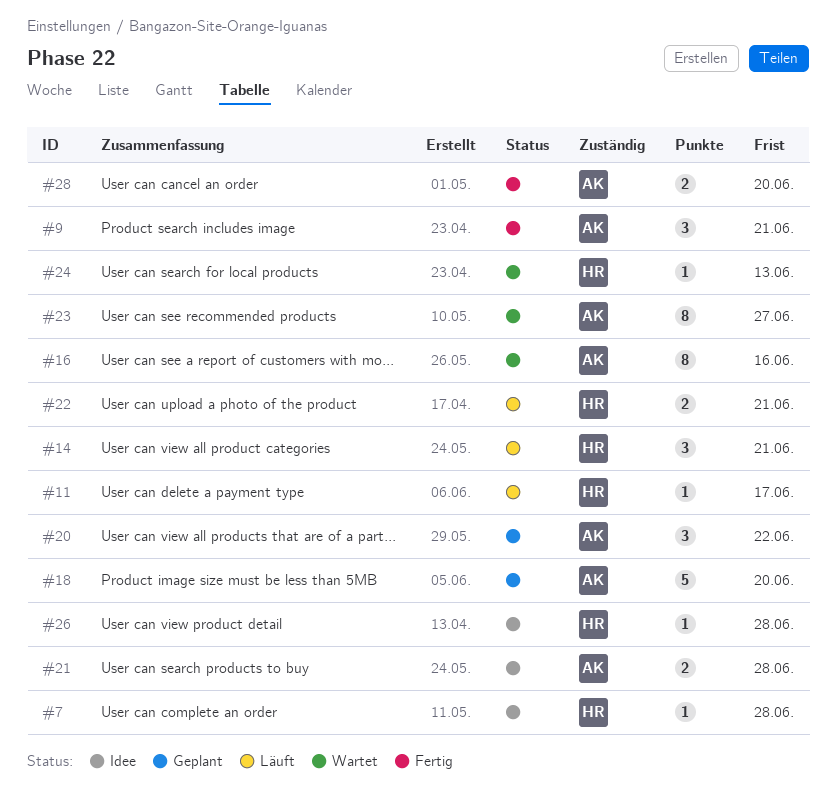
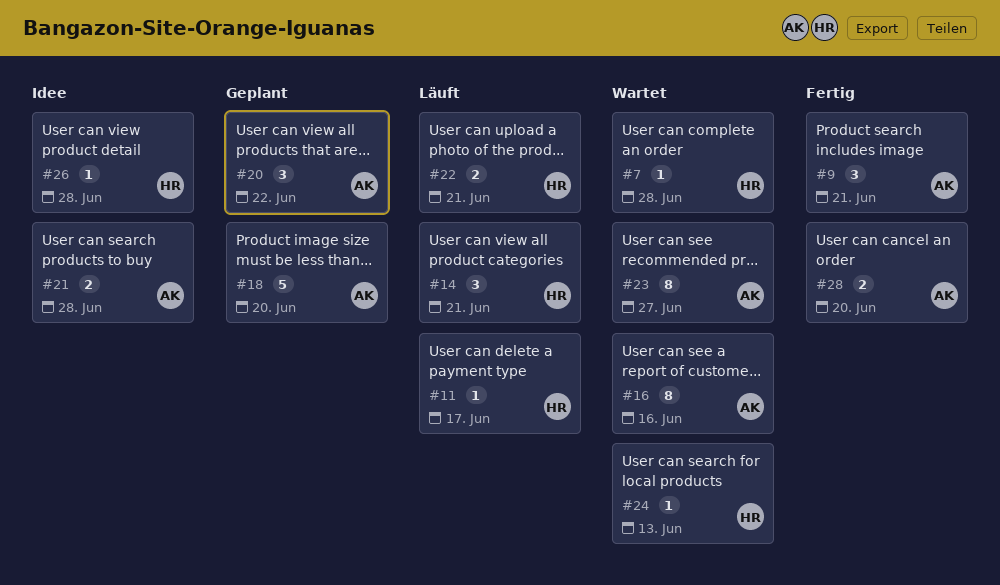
#7, status: Idee -> Wartet

